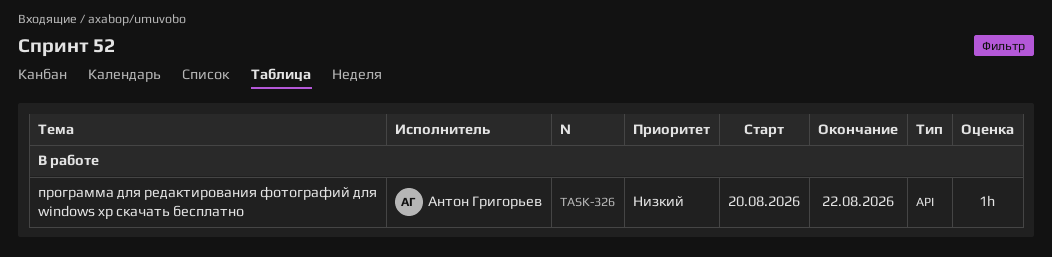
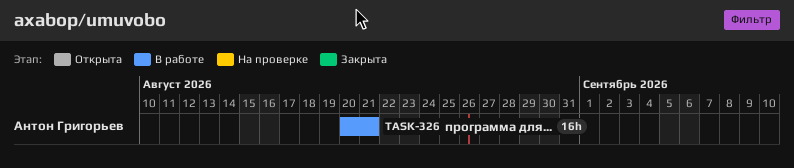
TASK-326, estimate: 1h -> 16h
TASK-326, due: Aug 22 -> Aug 21

